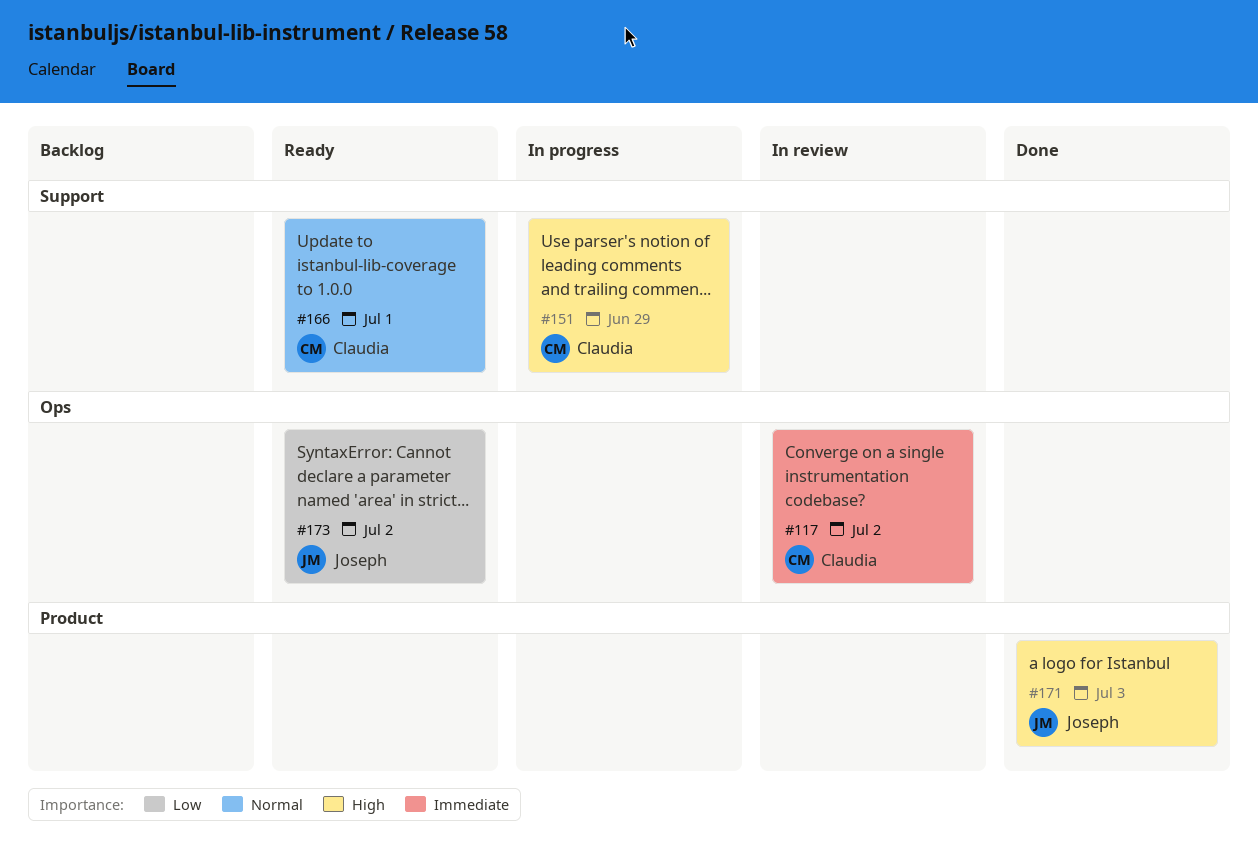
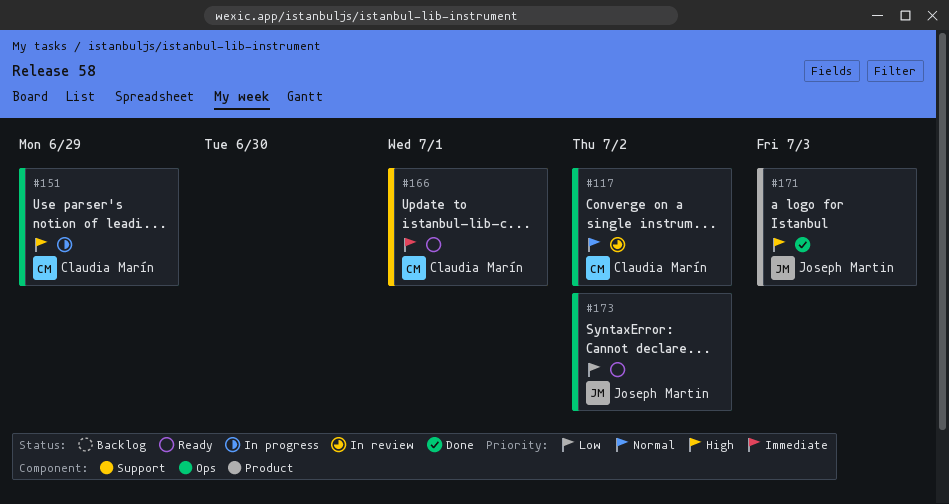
#117, priority: Immediate -> Normal
#151, label: Support -> Ops
#166, priority: Normal -> Immediate

